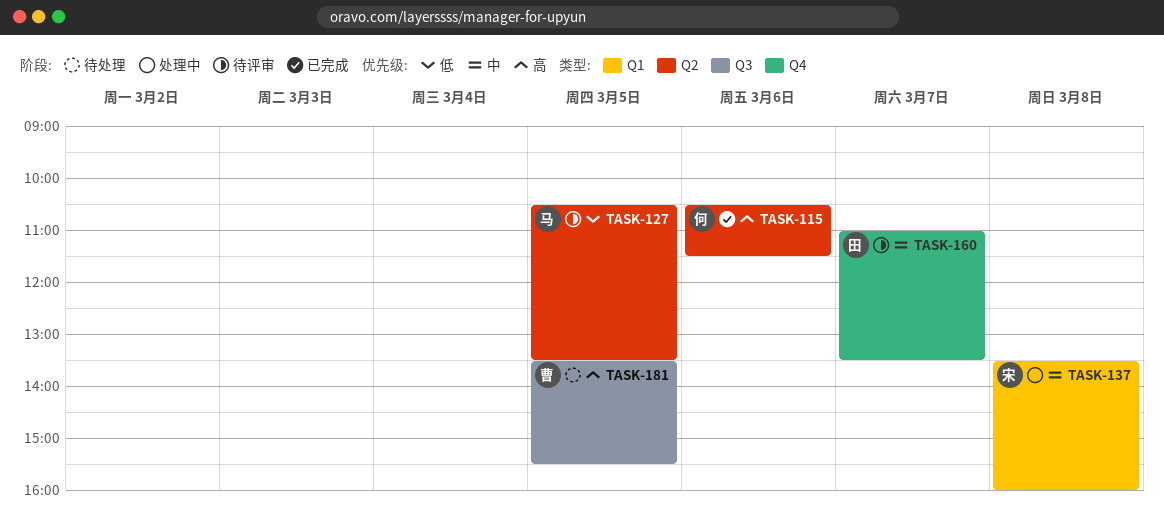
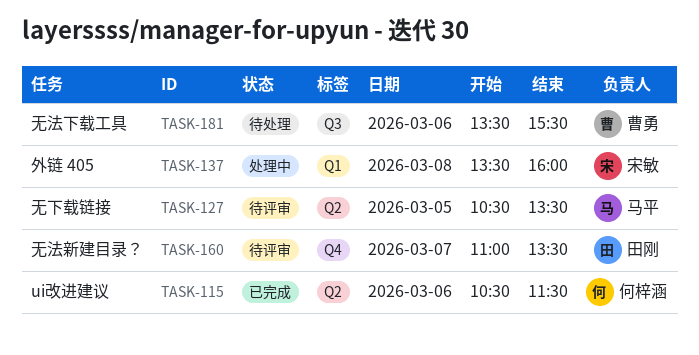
TASK-181, day: Mar 5 -> Mar 6

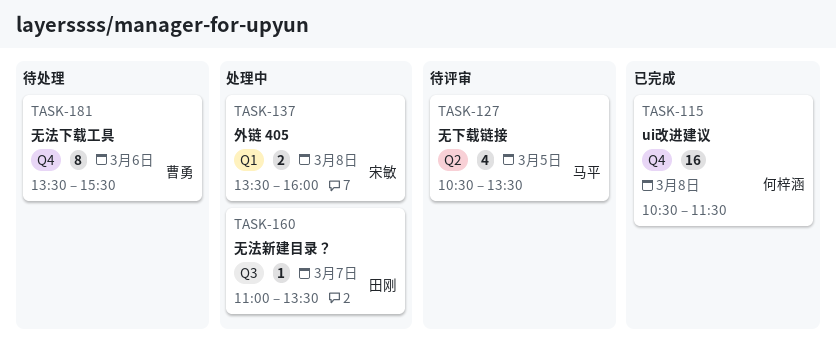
TASK-115, label: Q2 -> Q4
TASK-115, day: Mar 6 -> Mar 8
TASK-160, status: 待评审 -> 处理中
TASK-160, label: Q4 -> Q3
TASK-181, label: Q3 -> Q4

